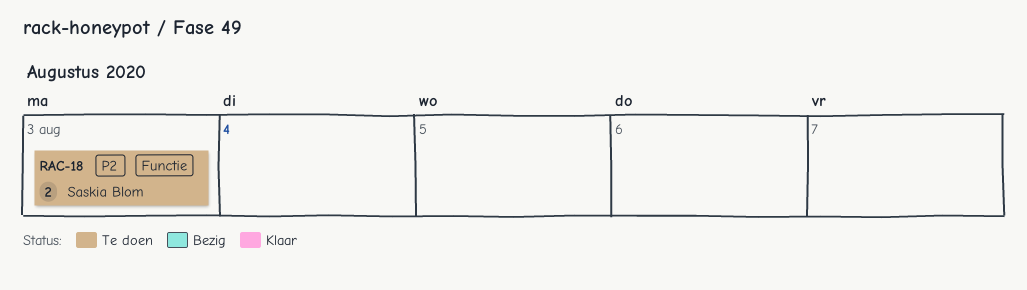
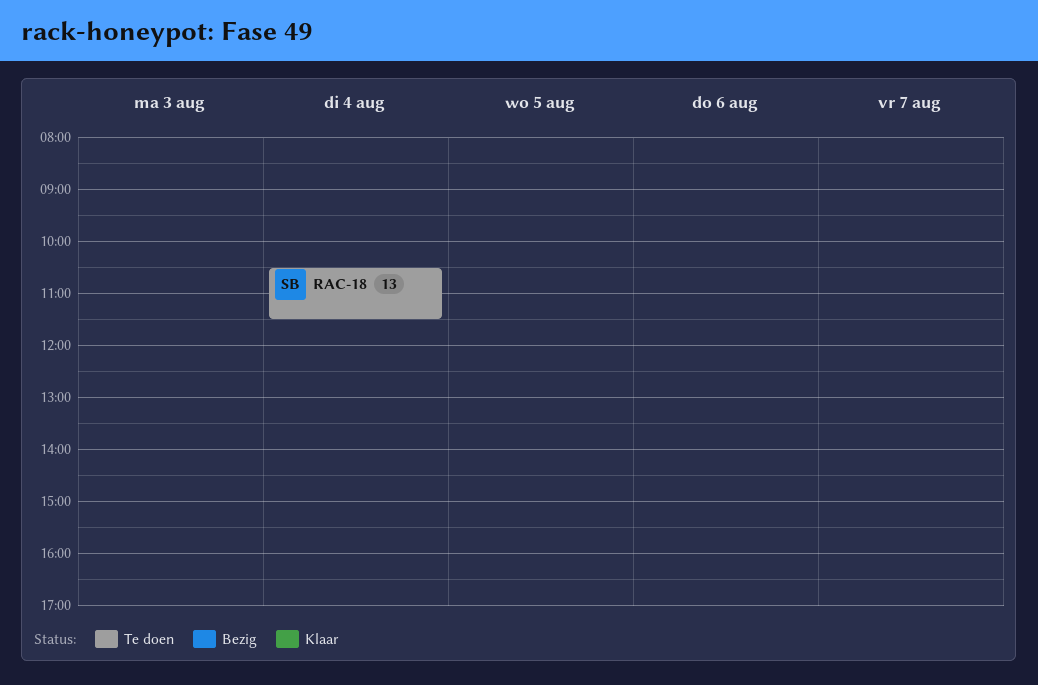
RAC-18, estimate: 2 -> 13
RAC-18, day: Aug 3 -> Aug 4

